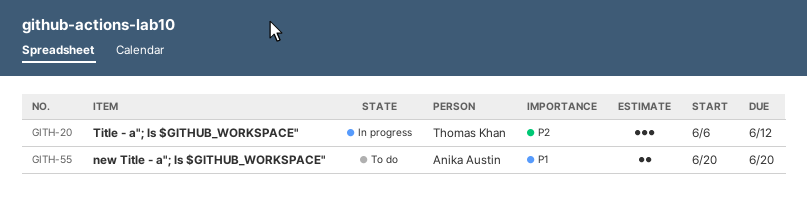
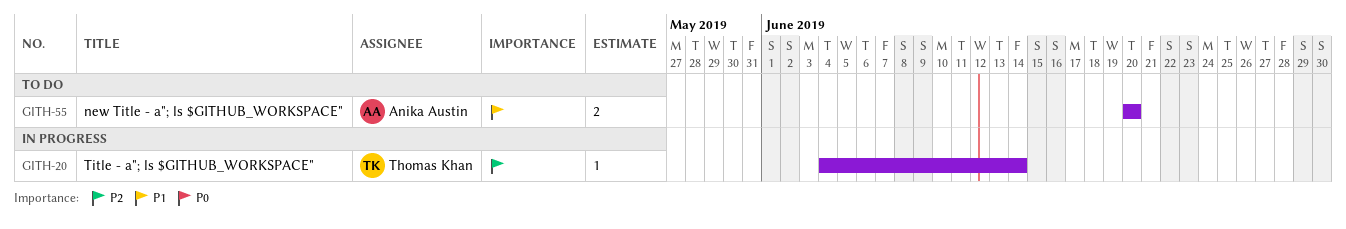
GITH-20, estimate: 3 -> 1
GITH-20, start: Jun 6 -> Jun 4
GITH-20, due: Jun 12 -> Jun 14

